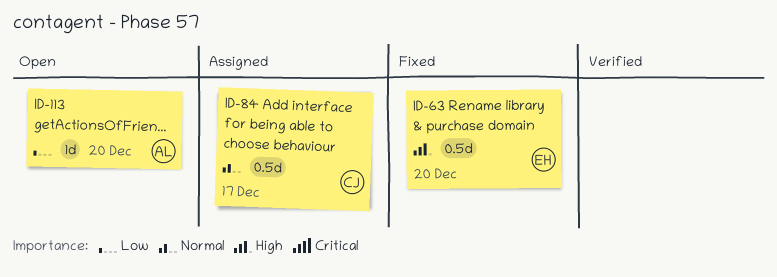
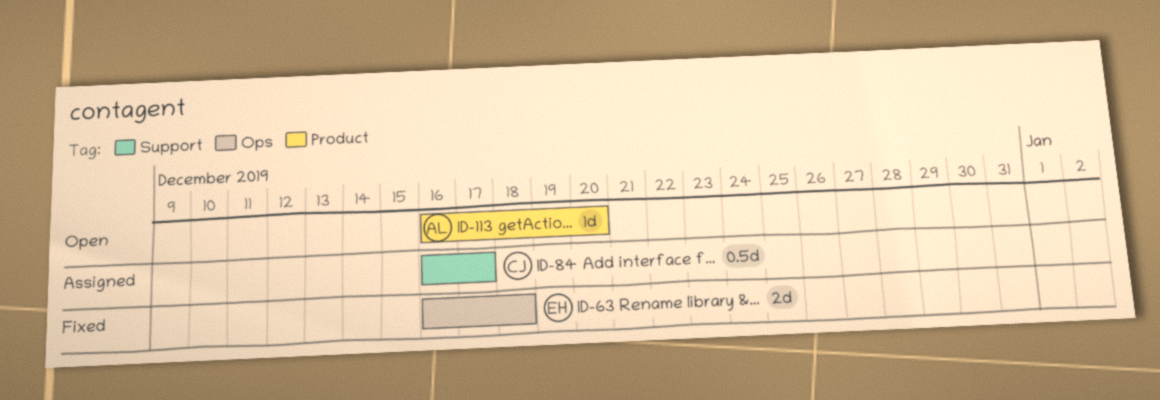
ID-63, estimate: 0.5d -> 2d
ID-63, due: Dec 20 -> Dec 18

